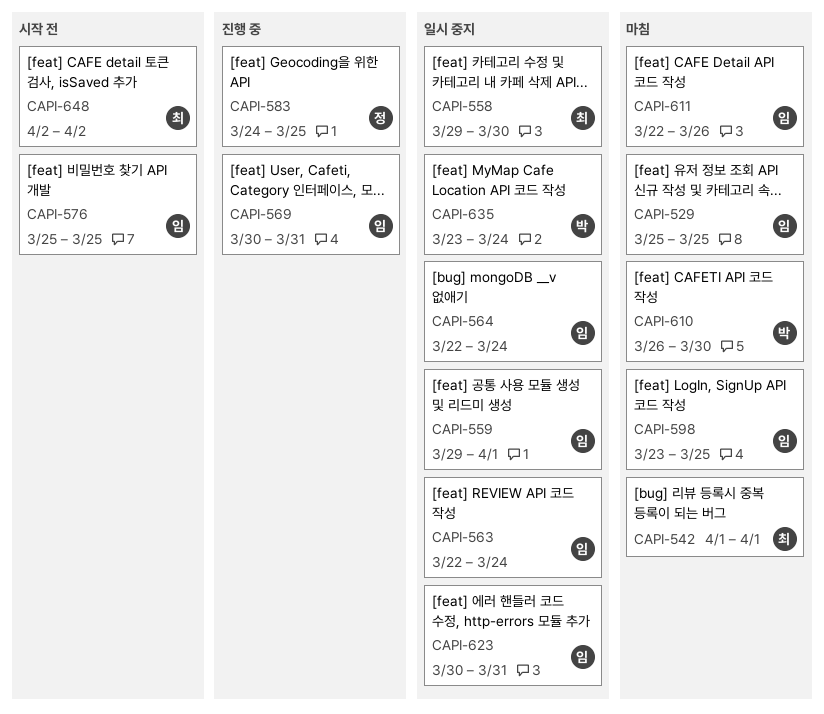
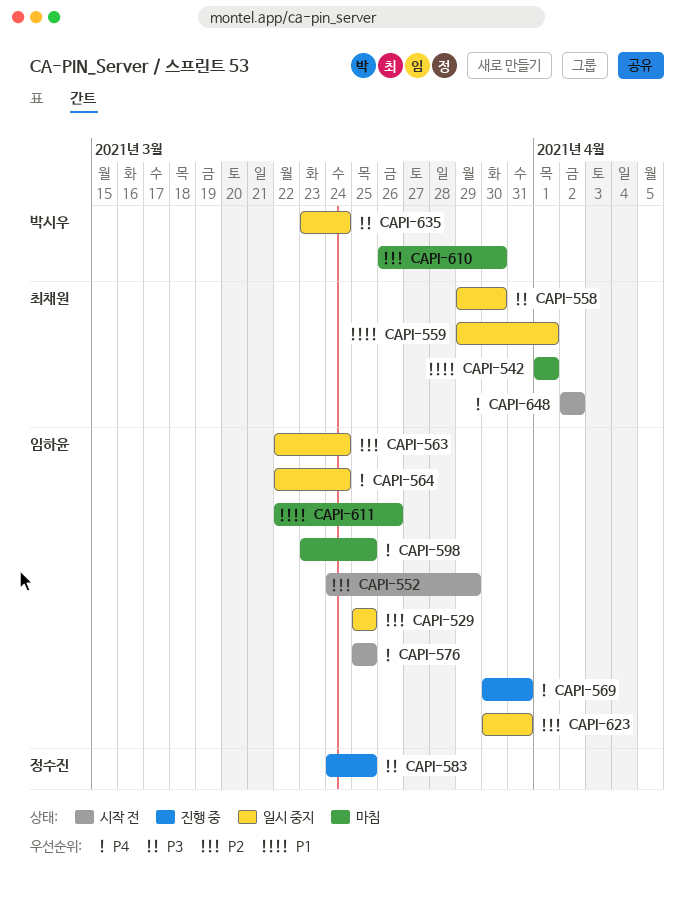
CAPI-529, status: 마침 -> 일시 중지
CAPI-552: none -> present
CAPI-559, owner: 임하윤 -> 최채원

